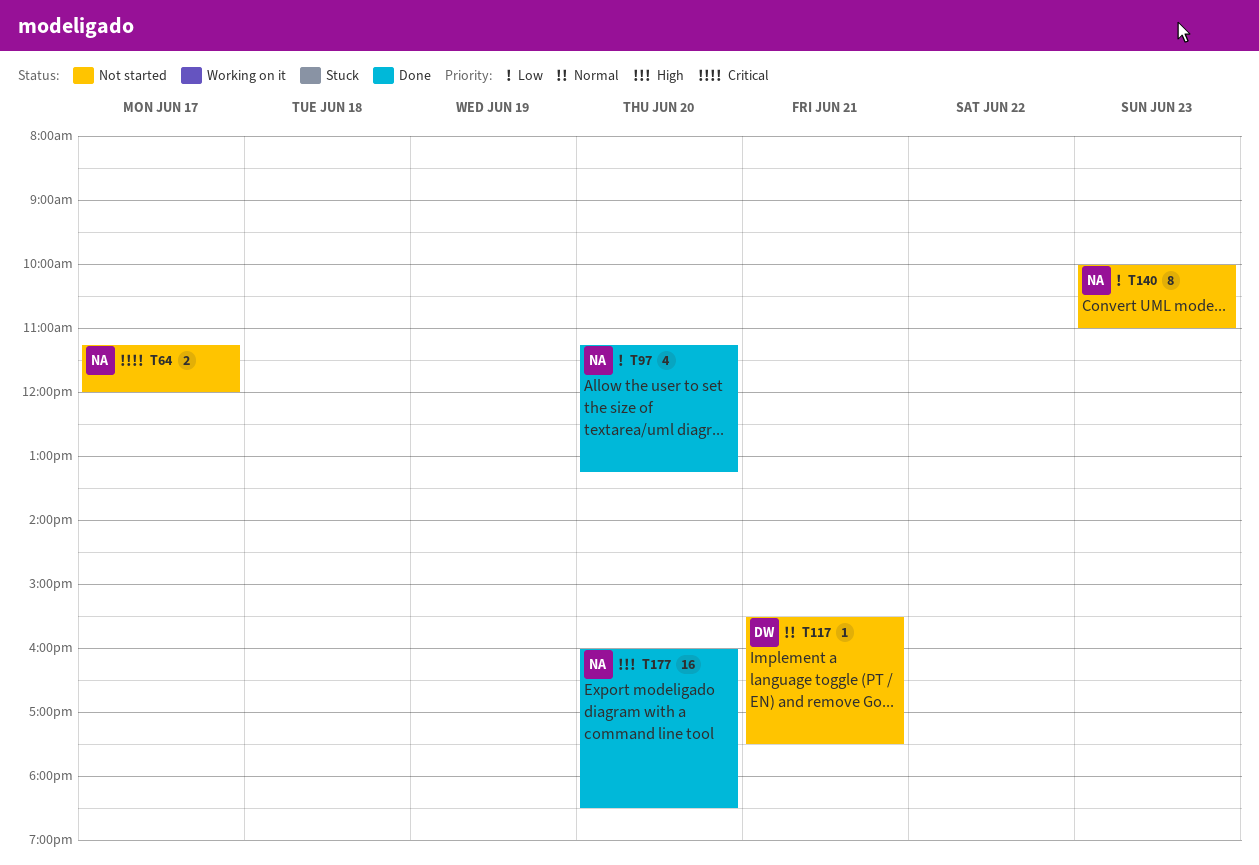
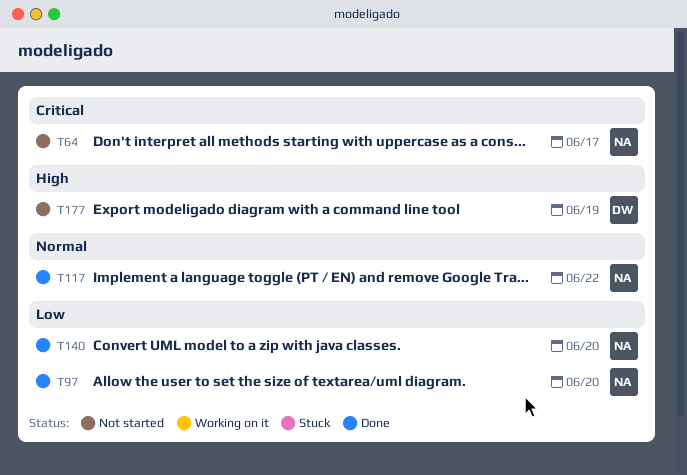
T117, status: Not started -> Done
T117, owner: DW -> NA
T117, day: Jun 21 -> Jun 22
T140, status: Not started -> Done
T140, day: Jun 23 -> Jun 20
T177, status: Done -> Not started
T177, owner: NA -> DW
T177, day: Jun 20 -> Jun 19

